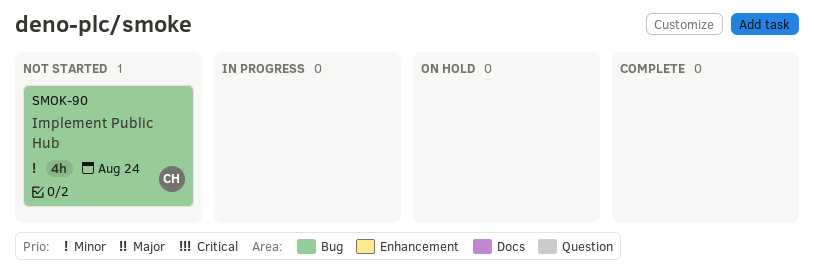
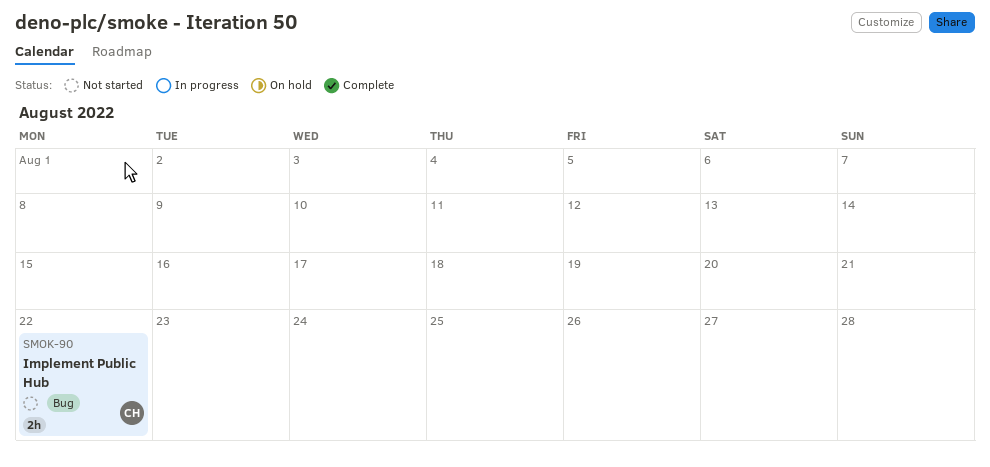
SMOK-90, estimate: 4h -> 2h
SMOK-90, due: Aug 24 -> Aug 22

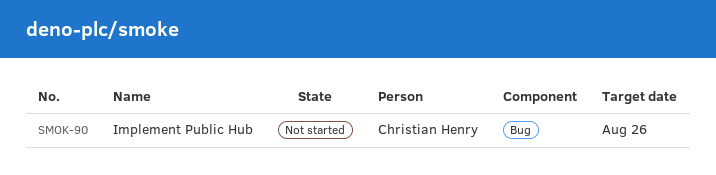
SMOK-90, due: Aug 22 -> Aug 26

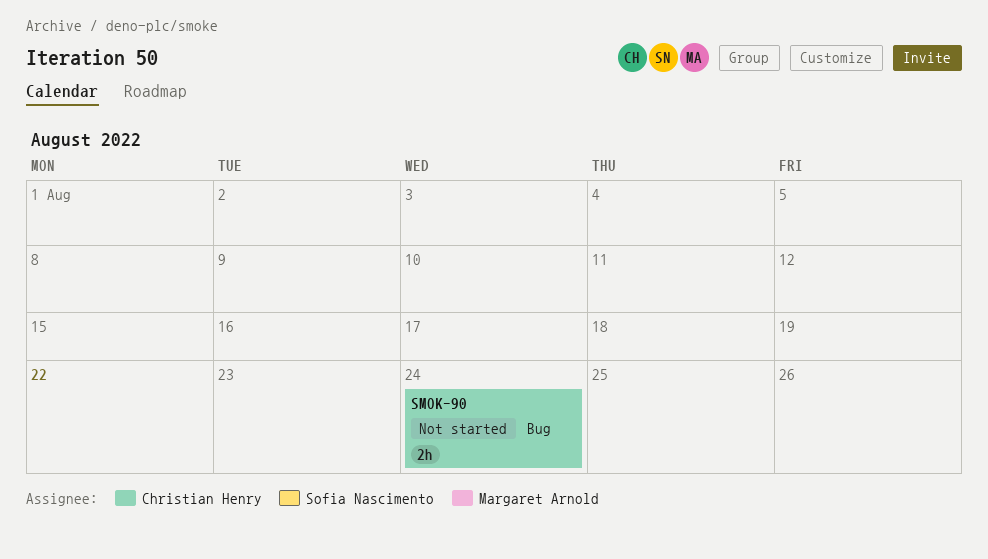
SMOK-90, due: Aug 26 -> Aug 24

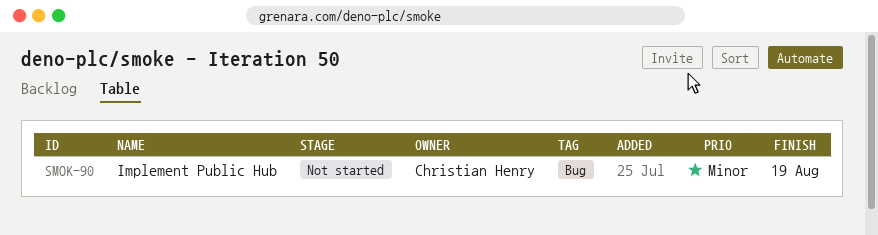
SMOK-90, due: Aug 24 -> Aug 19

